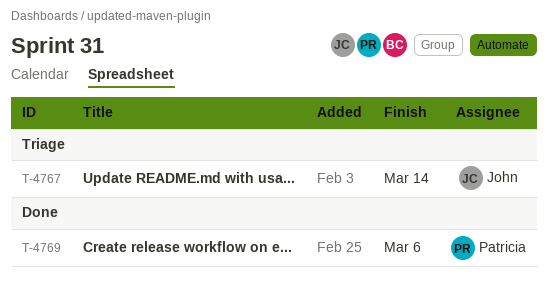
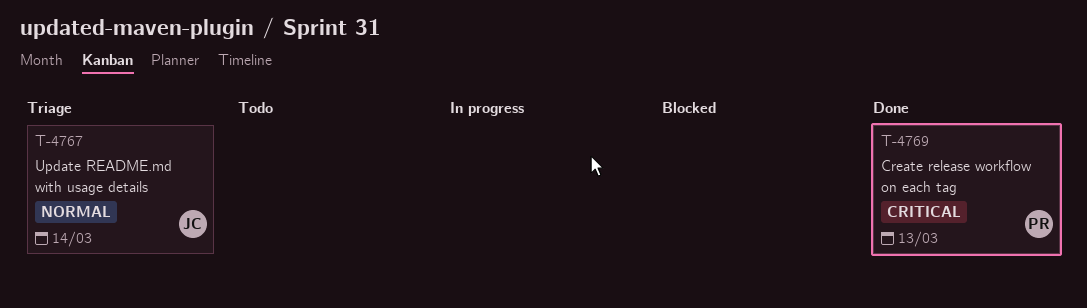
T-4769, due: Mar 6 -> Mar 13

